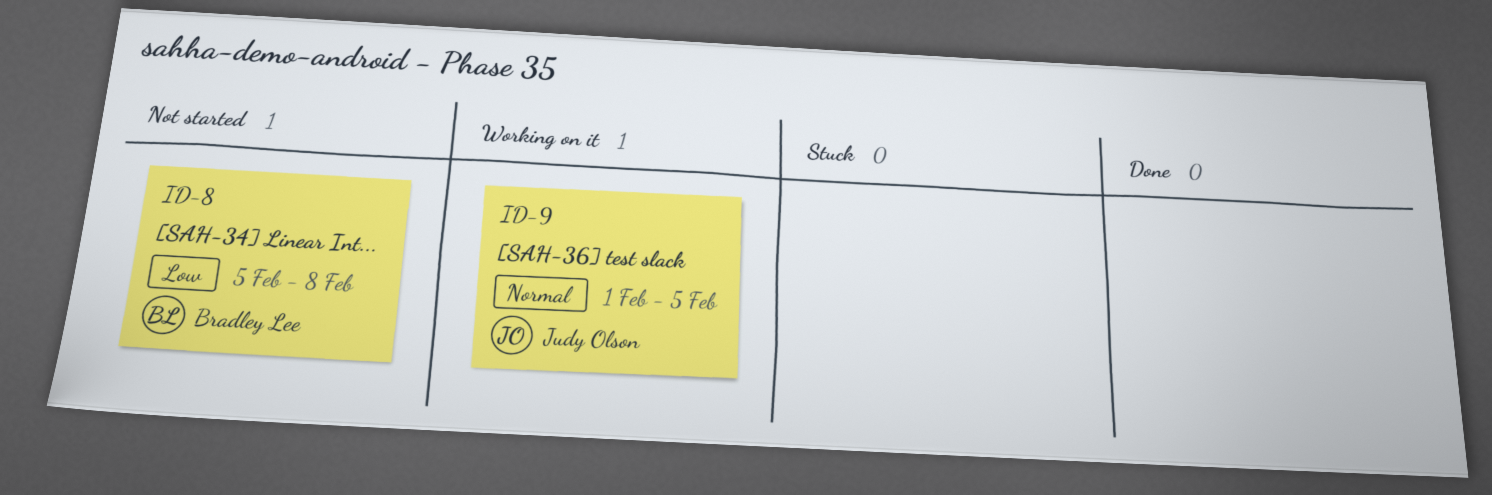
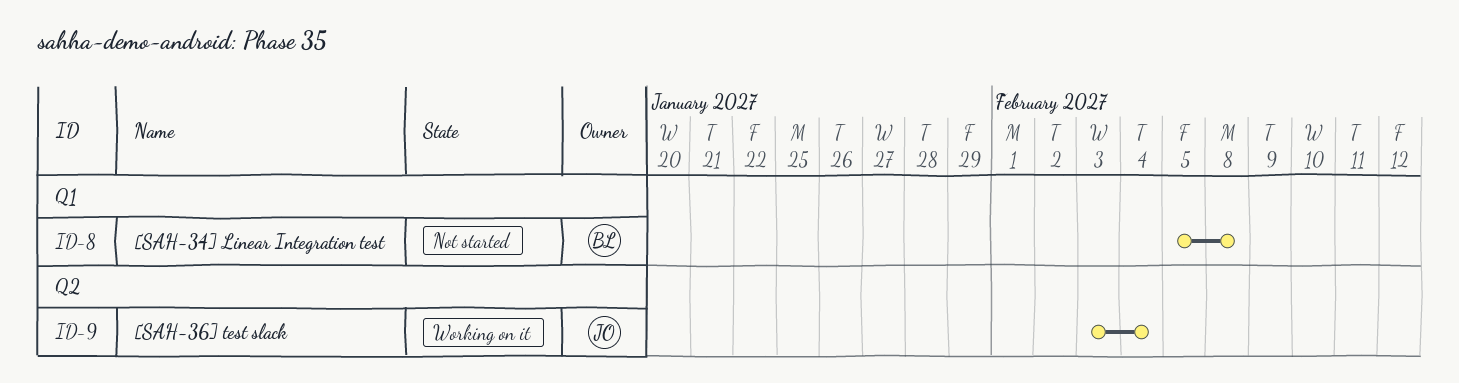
ID-9, start: Feb 1 -> Feb 3
ID-9, due: Feb 5 -> Feb 4

